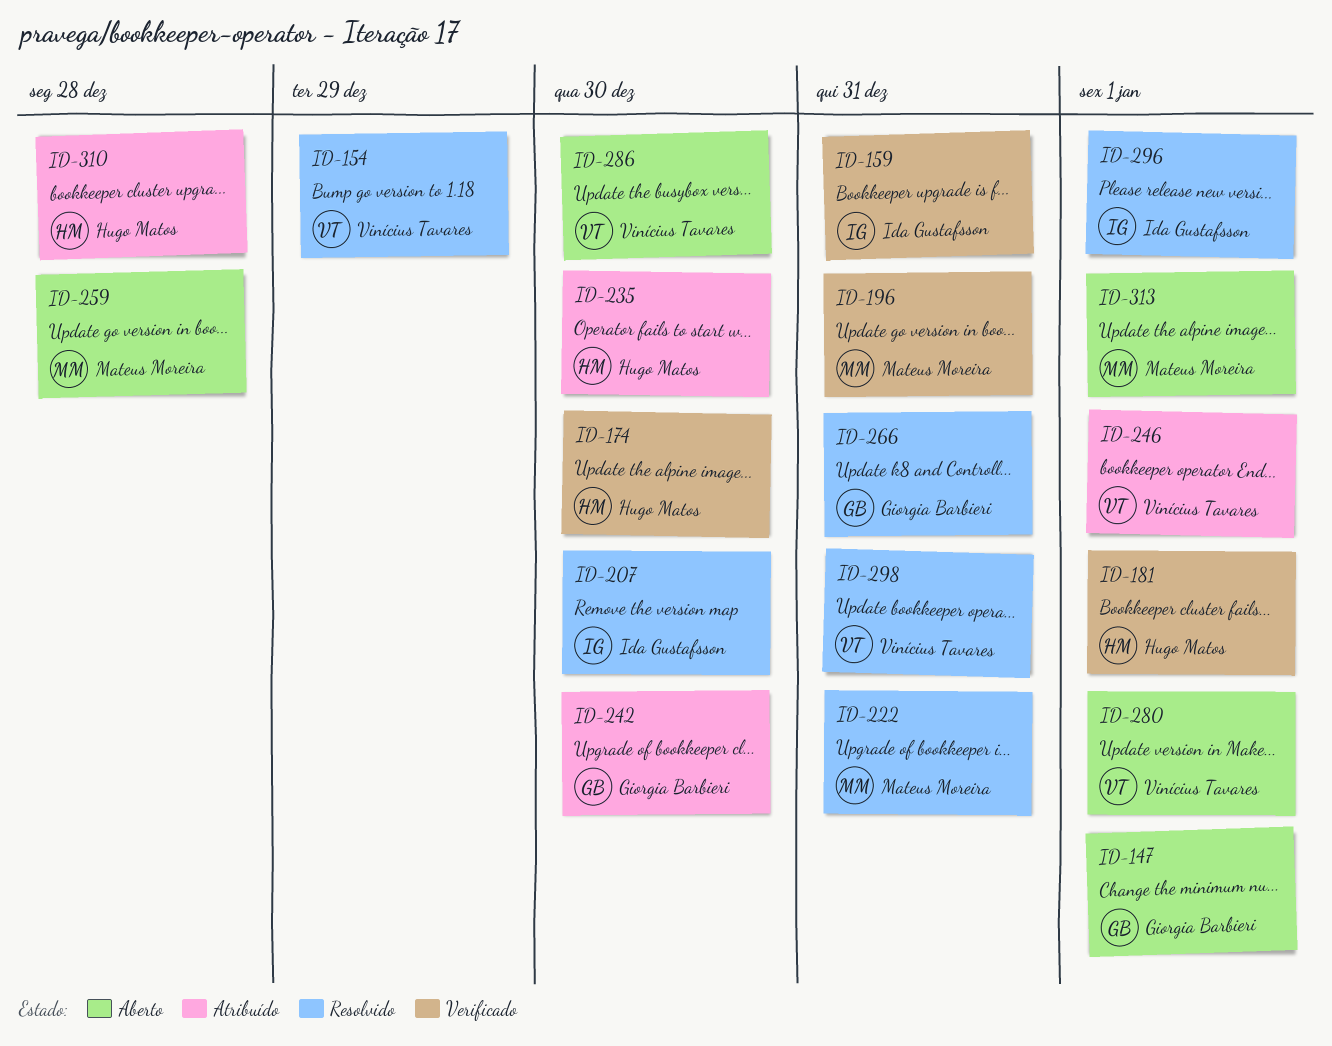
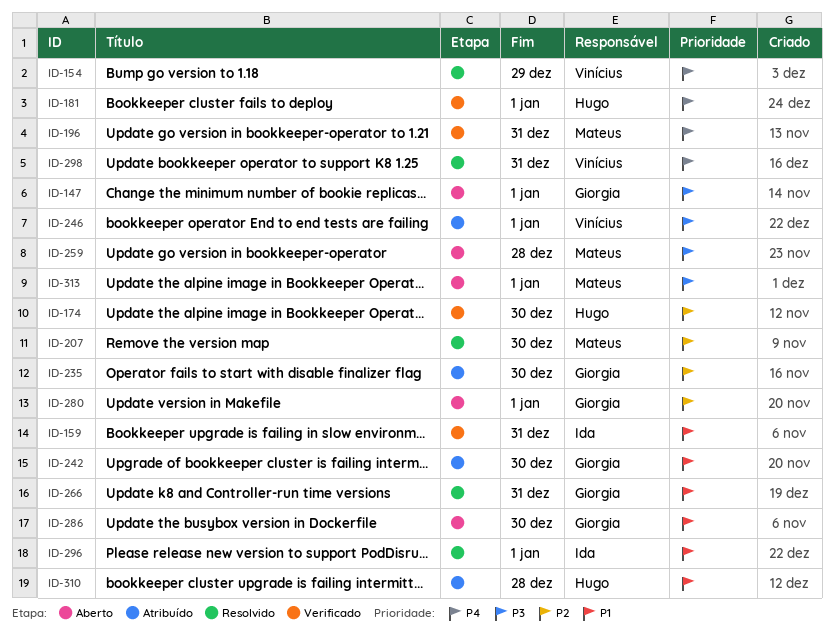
ID-207, owner: Ida Gustafsson -> Mateus Moreira
ID-222: present -> none
ID-235, owner: Hugo Matos -> Giorgia Barbieri
ID-280, owner: Vinícius Tavares -> Giorgia Barbieri
ID-286, owner: Vinícius Tavares -> Giorgia Barbieri

